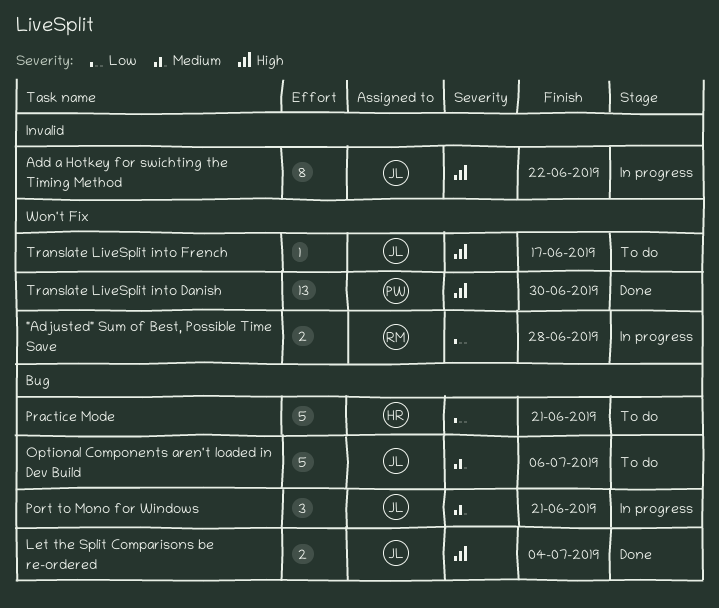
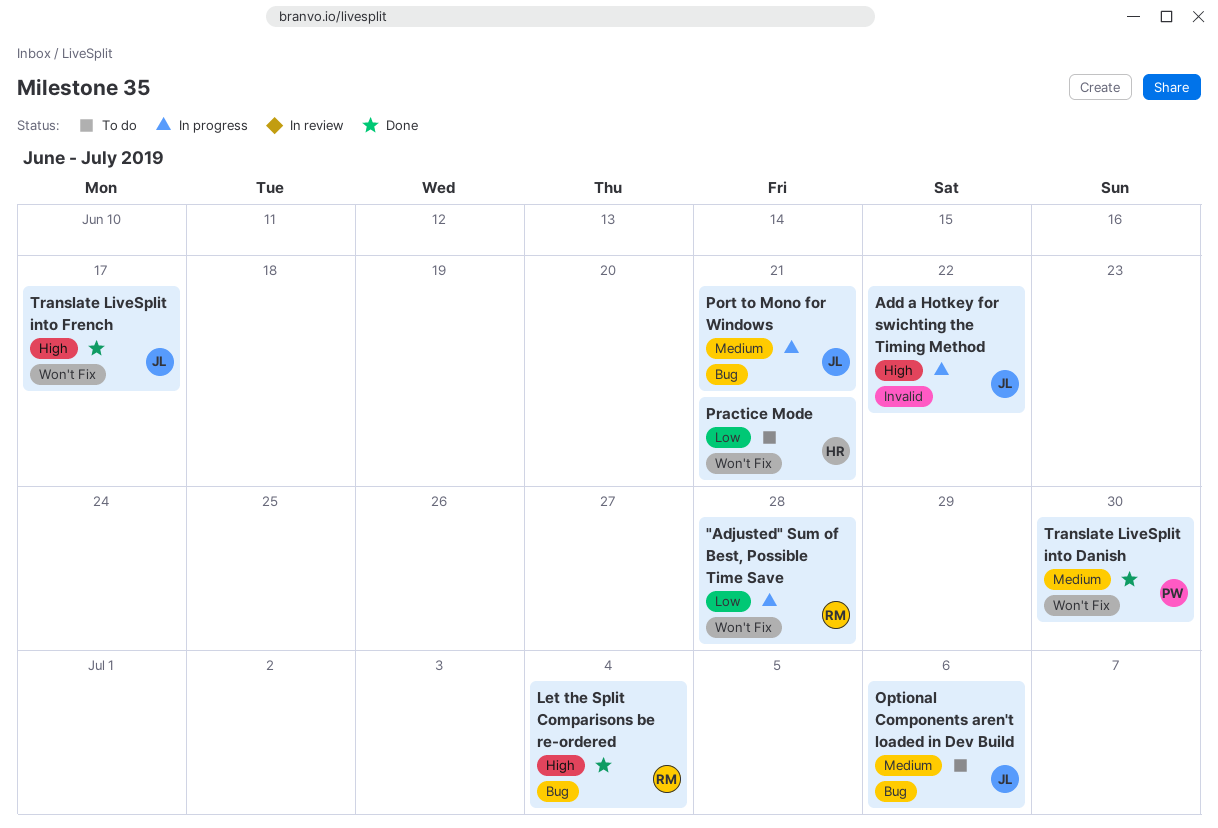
Let the Split Comparisons be re-ordered, owner: JL -> RM
Practice Mode, label: Bug -> Won't Fix
Translate LiveSplit into Danish, priority: High -> Medium
Translate LiveSplit into French, status: To do -> Done

